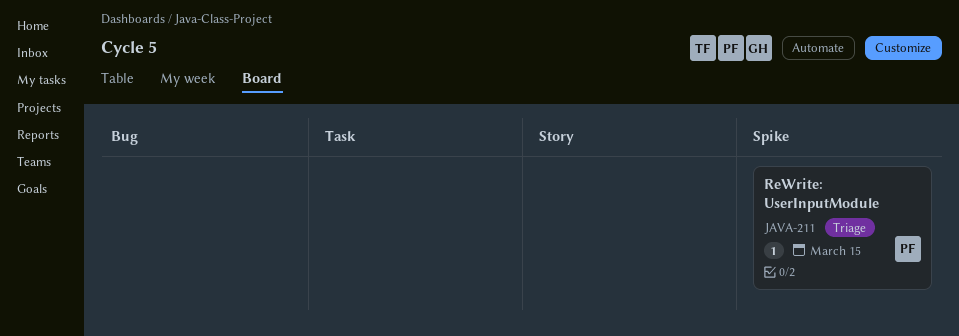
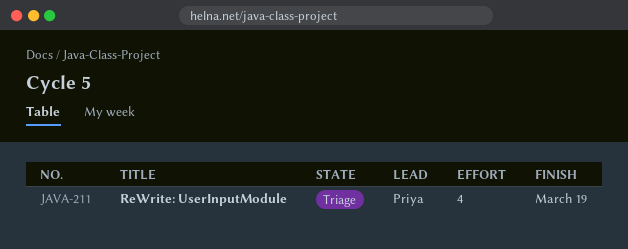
JAVA-211, estimate: 1 -> 4
JAVA-211, due: Mar 15 -> Mar 19

